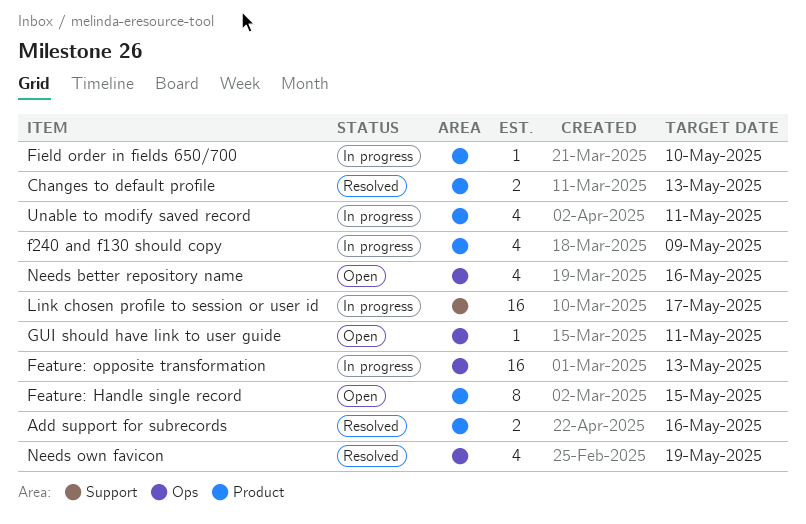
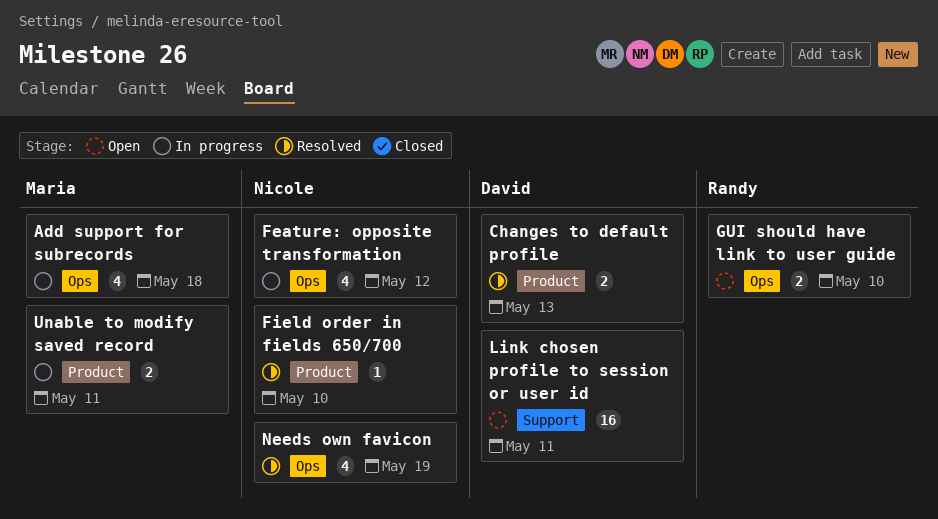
Add support for subrecords, status: Resolved -> In progress
Add support for subrecords, label: Product -> Ops
Add support for subrecords, estimate: 2 -> 4
Add support for subrecords, due: May 16 -> May 18
f240 and f130 should copy: present -> none
Feature: Handle single record: present -> none
Feature: opposite transformation, estimate: 16 -> 4
Feature: opposite transformation, due: May 13 -> May 12
Field order in fields 650/700, status: In progress -> Resolved
GUI should have link to user guide, estimate: 1 -> 2
GUI should have link to user guide, due: May 11 -> May 10
Link chosen profile to session or user id, status: In progress -> Open
Link chosen profile to session or user id, due: May 17 -> May 11
Needs better repository name: present -> none
Unable to modify saved record, estimate: 4 -> 2

